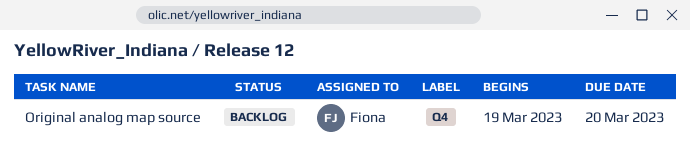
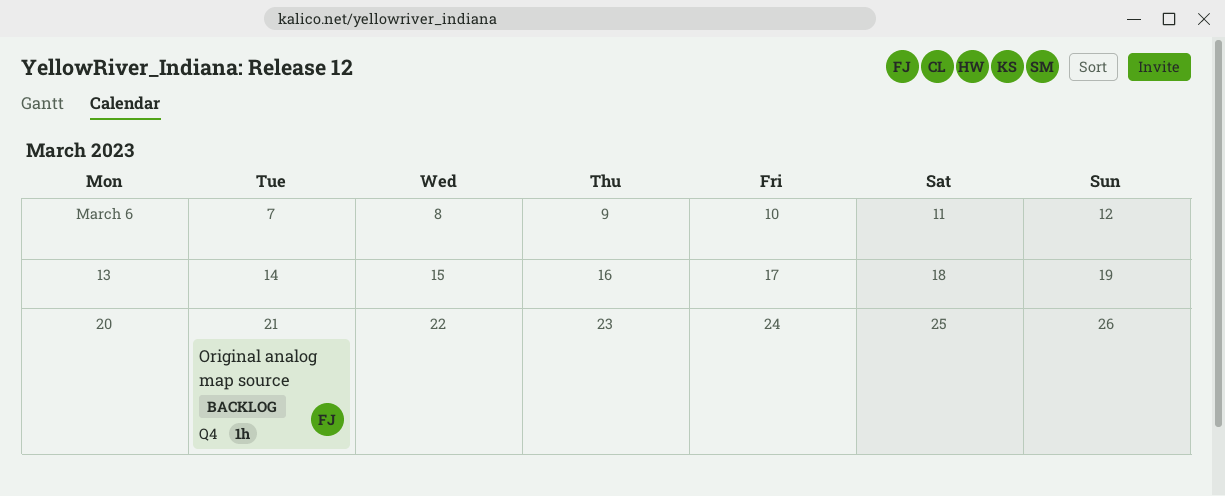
Original analog map source, due: Mar 20 -> Mar 21

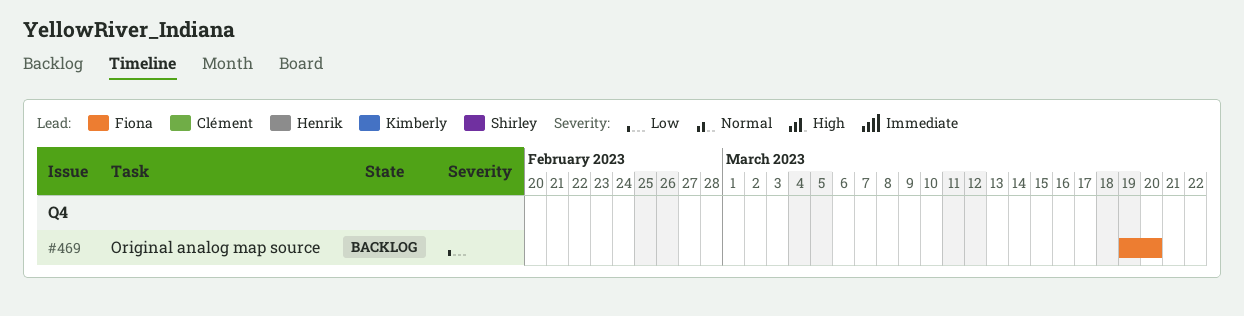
Original analog map source, due: Mar 21 -> Mar 20

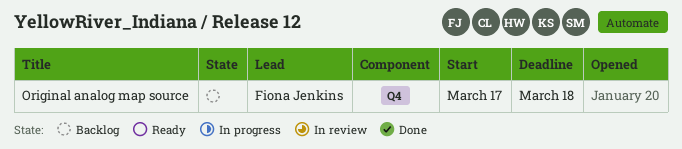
Original analog map source, start: Mar 19 -> Mar 17
Original analog map source, due: Mar 20 -> Mar 18

